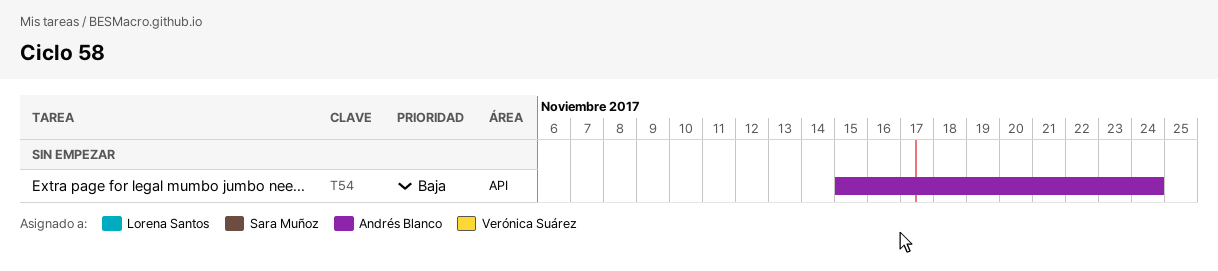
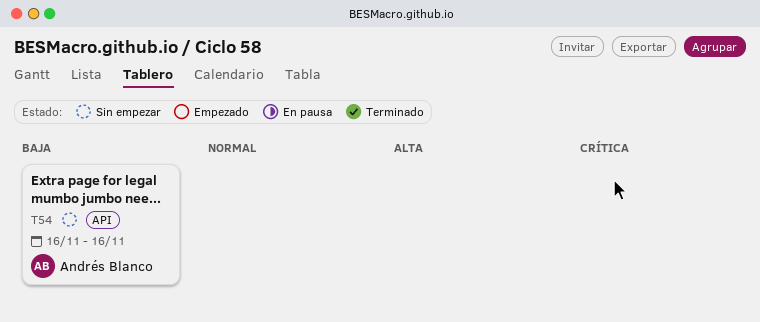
T54, start: Nov 15 -> Nov 16
T54, due: Nov 24 -> Nov 16

